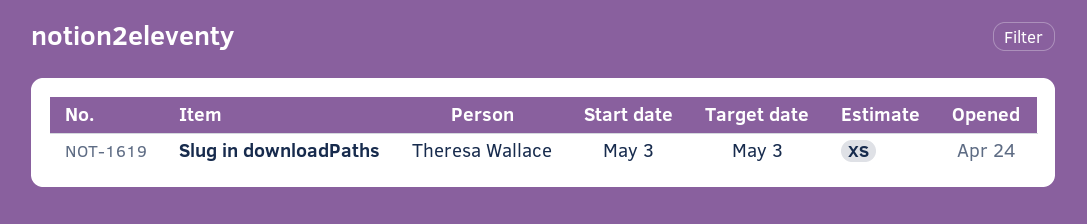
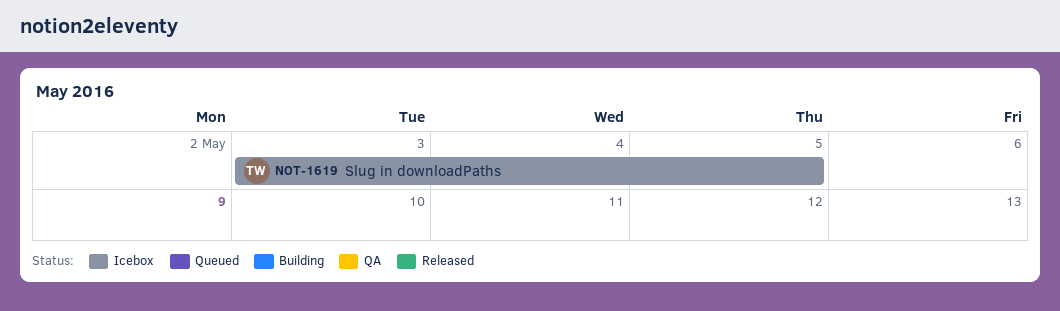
NOT-1619, due: May 3 -> May 5

